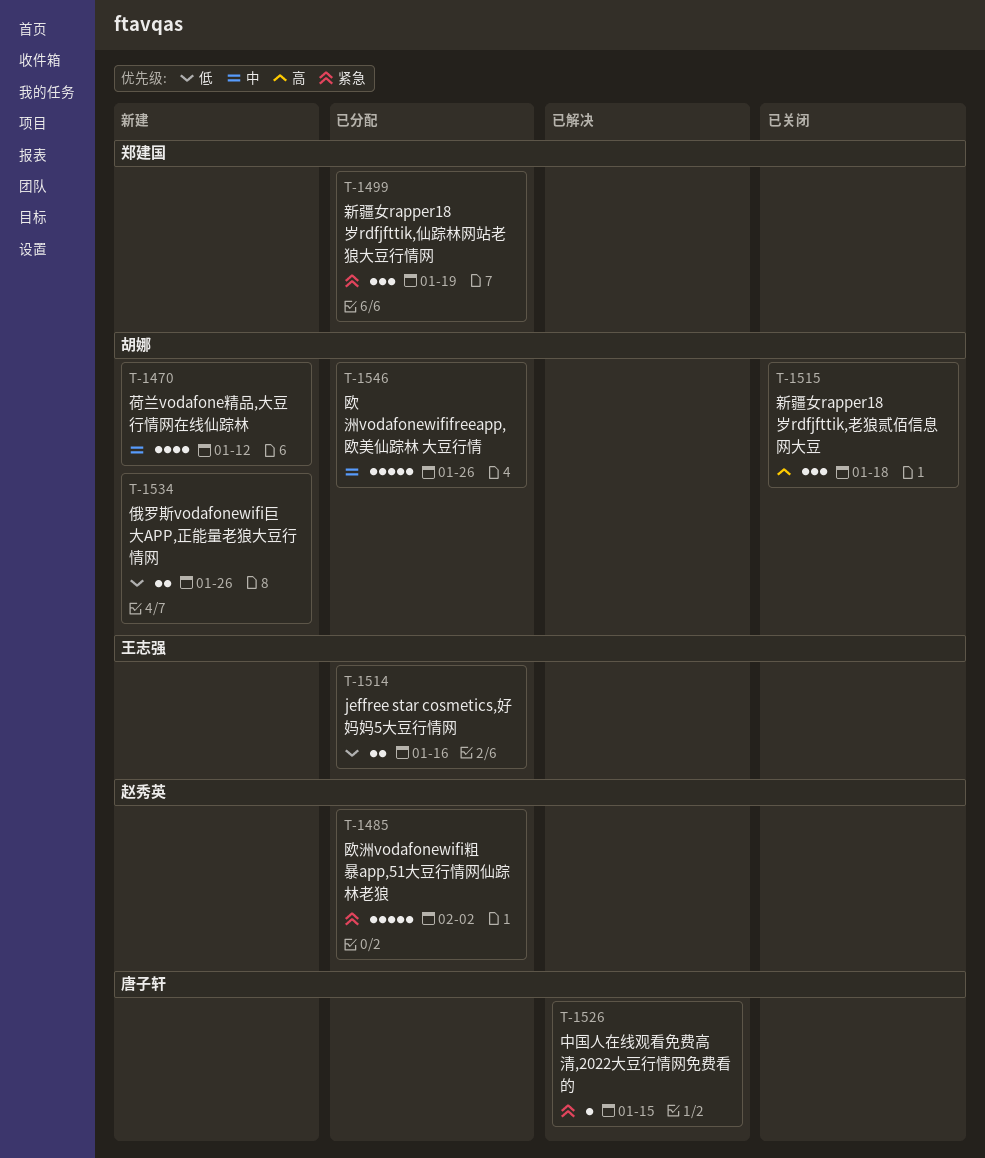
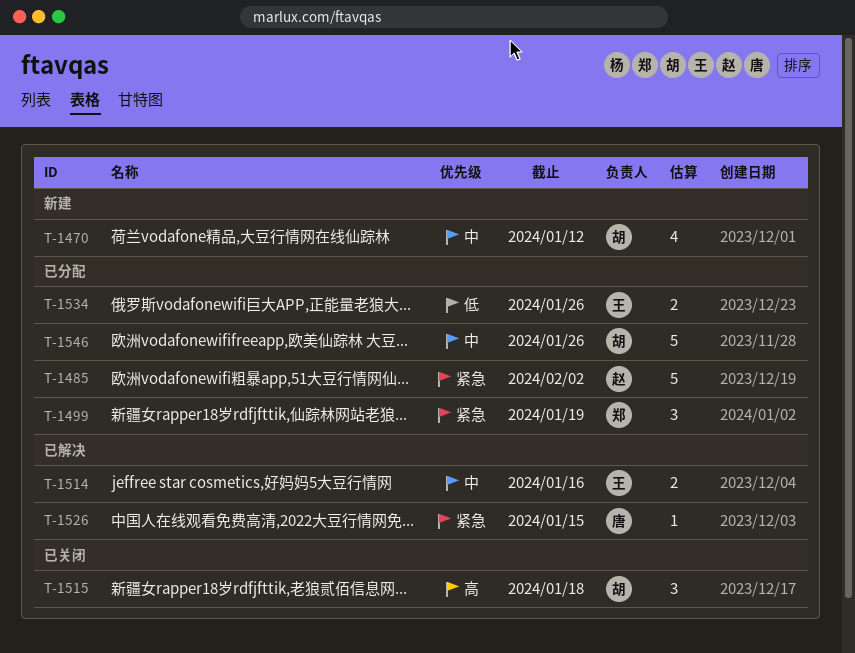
T-1514, status: 已分配 -> 已解决
T-1514, priority: 低 -> 中
T-1534, status: 新建 -> 已分配
T-1534, owner: 胡娜 -> 王志强

